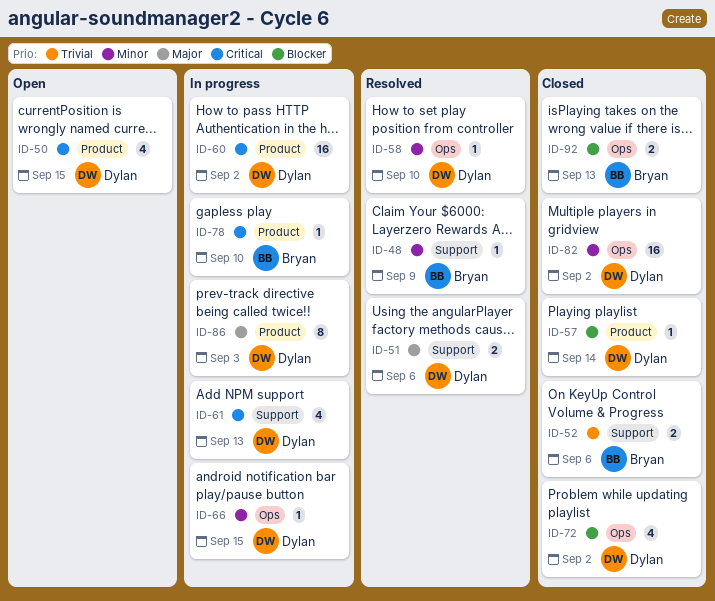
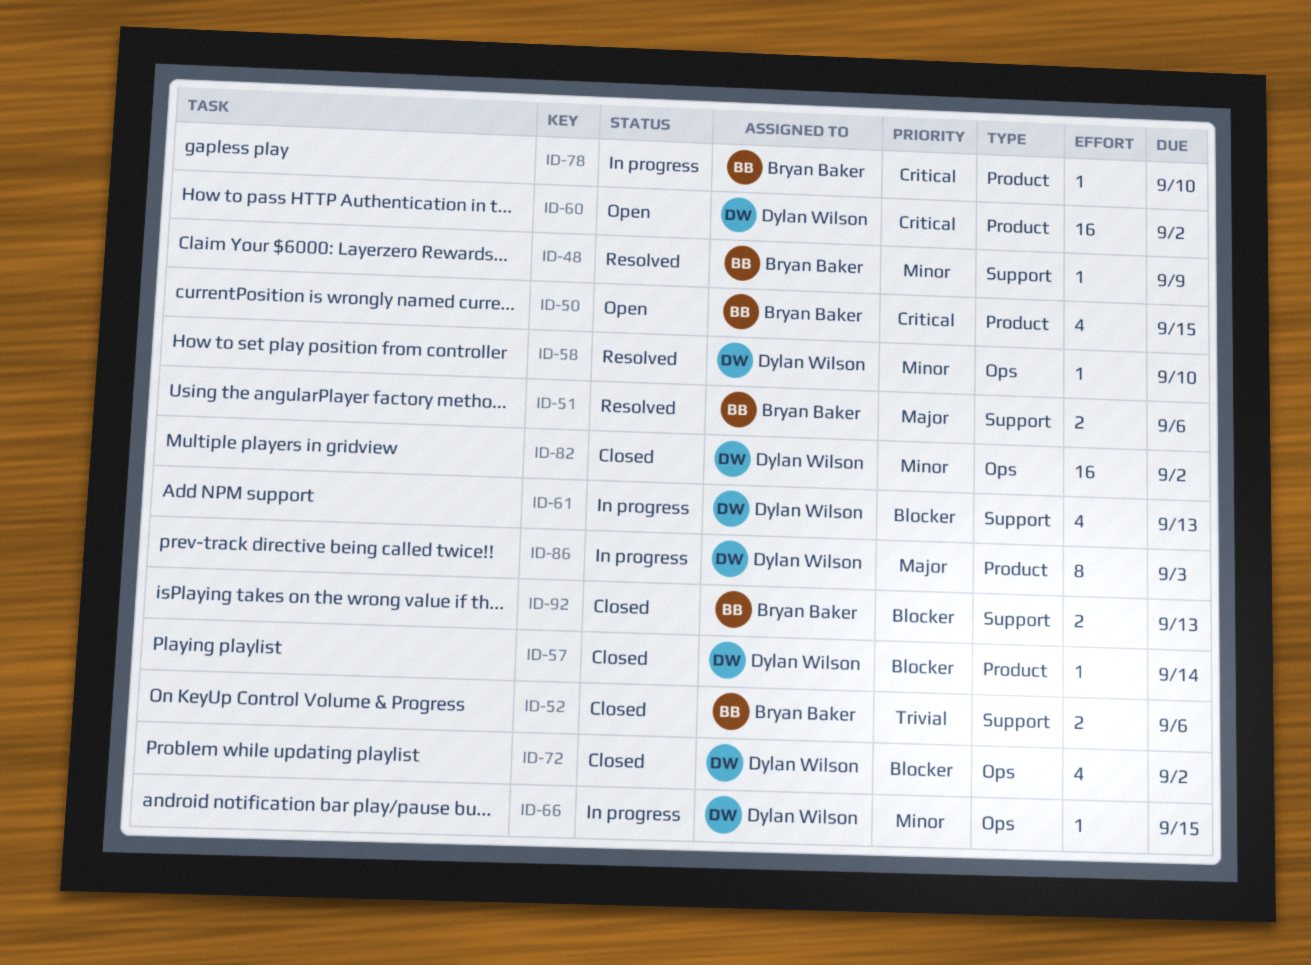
ID-50, owner: Dylan Wilson -> Bryan Baker
ID-51, owner: Dylan Wilson -> Bryan Baker
ID-60, status: In progress -> Open
ID-61, priority: Critical -> Blocker
ID-92, label: Ops -> Support

